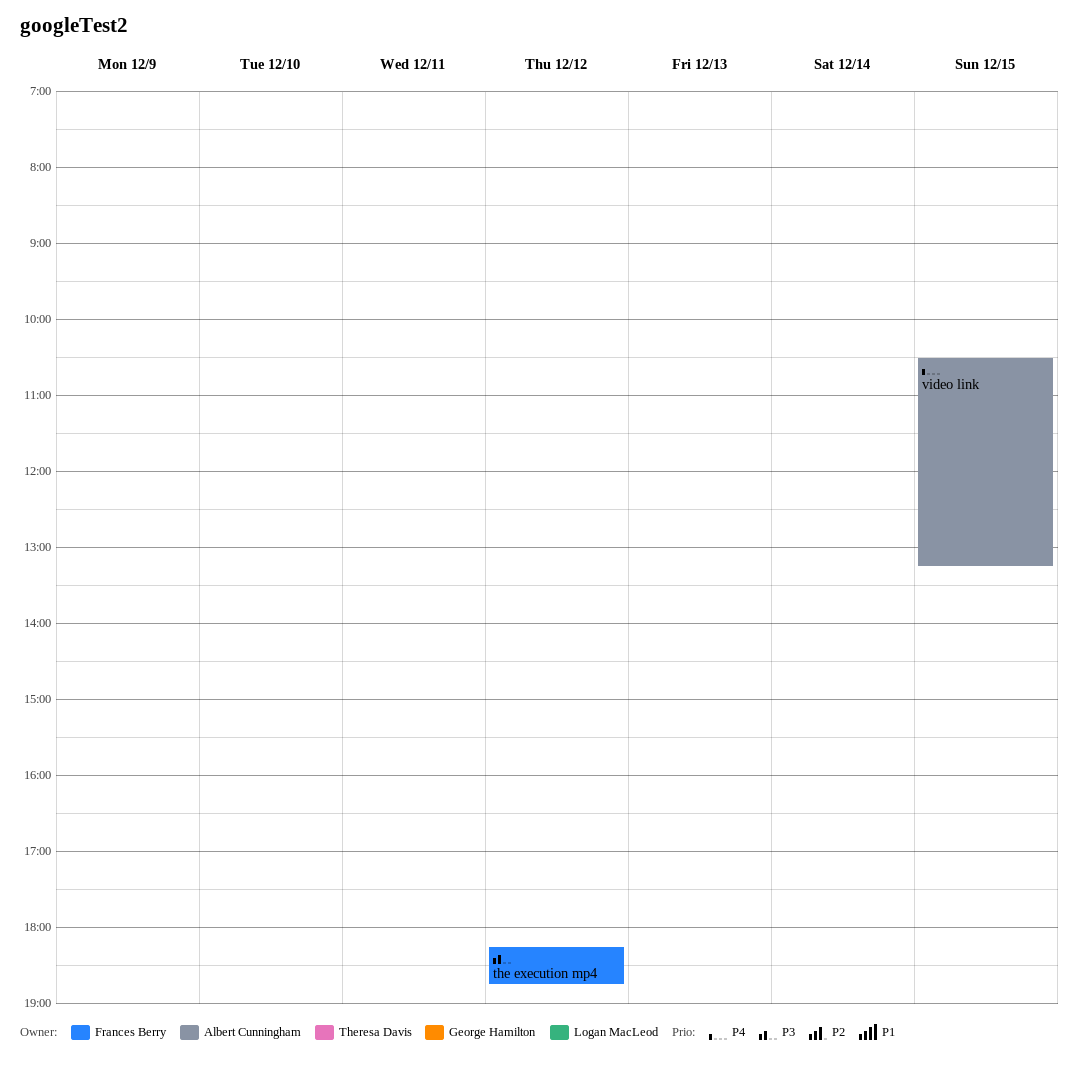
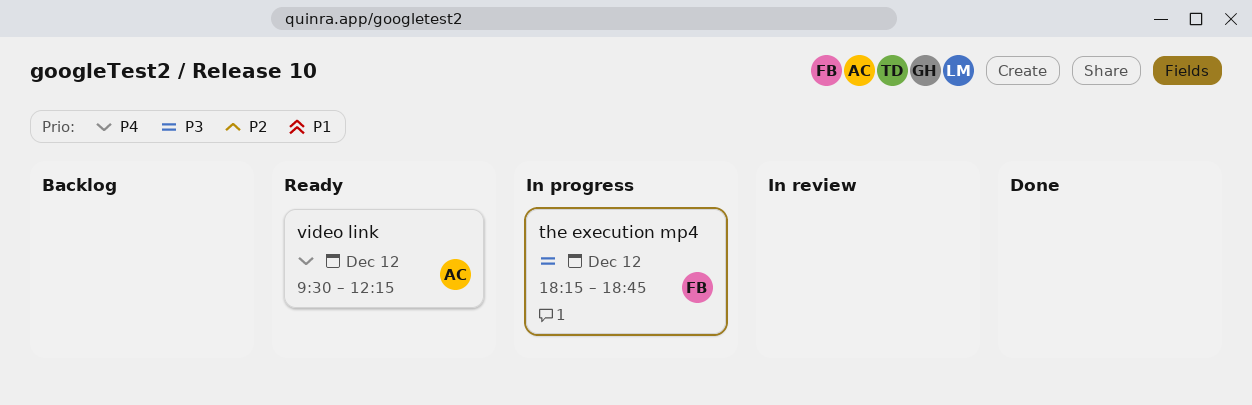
video link, day: Dec 15 -> Dec 12
video link, begins: 10:30 -> 09:30
video link, ends: 13:15 -> 12:15

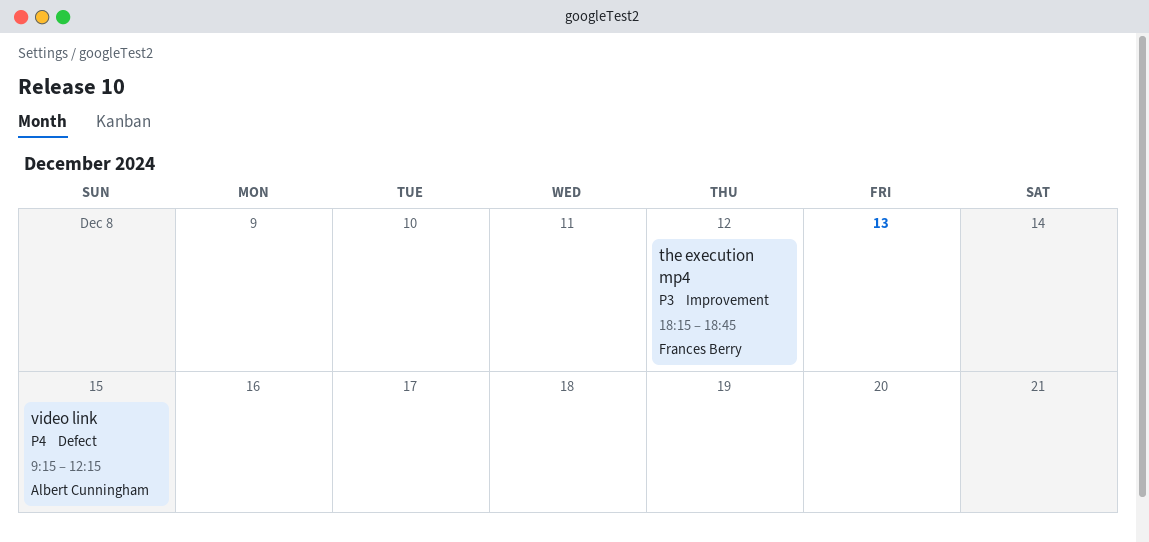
video link, day: Dec 12 -> Dec 15
video link, begins: 09:30 -> 09:15

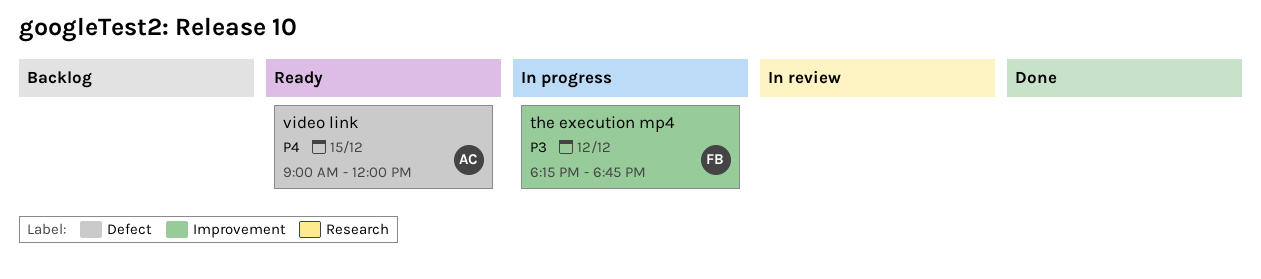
video link, begins: 09:15 -> 09:00
video link, ends: 12:15 -> 12:00

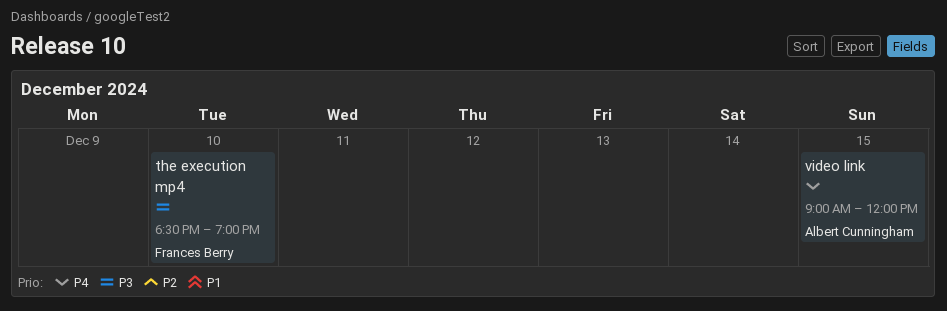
the execution mp4, day: Dec 12 -> Dec 10
the execution mp4, begins: 18:15 -> 18:30
the execution mp4, ends: 18:45 -> 19:00

